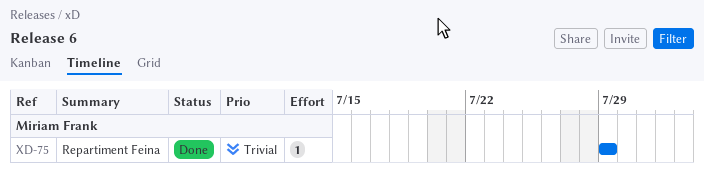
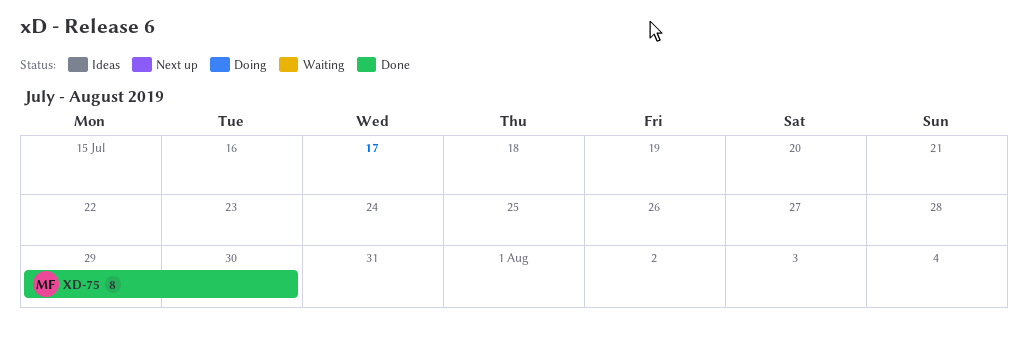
XD-75, estimate: 1 -> 8
XD-75, due: Jul 29 -> Jul 30

